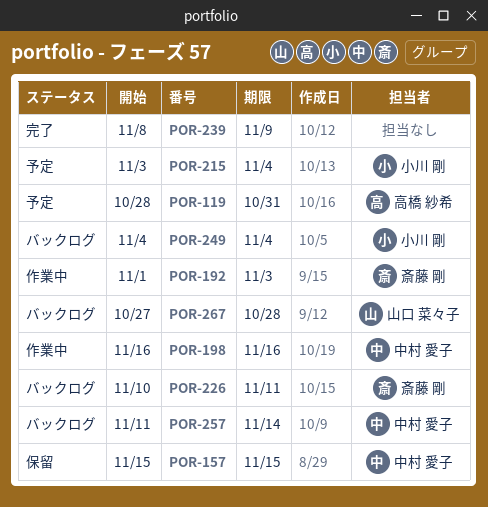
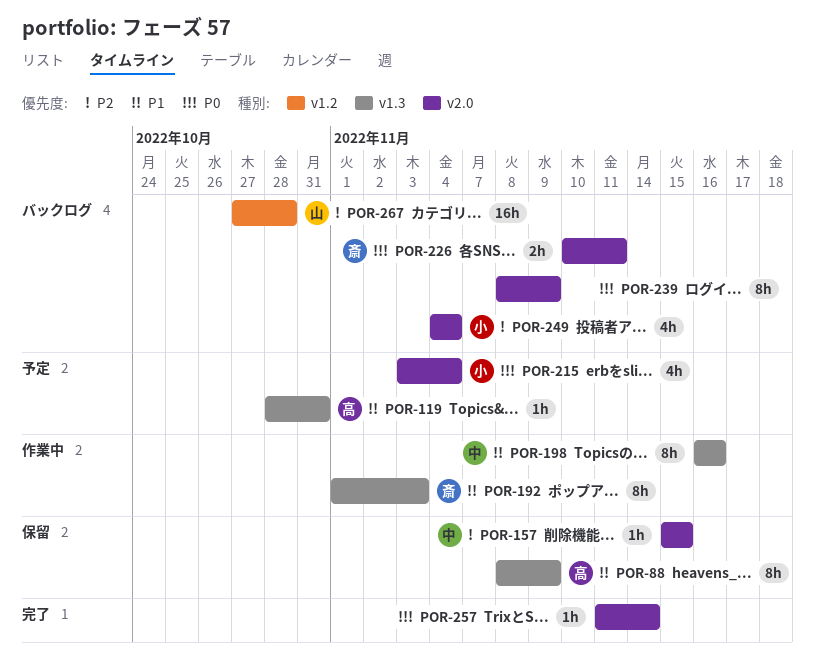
POR-88: none -> present
POR-239, status: 完了 -> バックログ
POR-257, status: バックログ -> 完了
POR-257, owner: 中村 愛子 -> none

